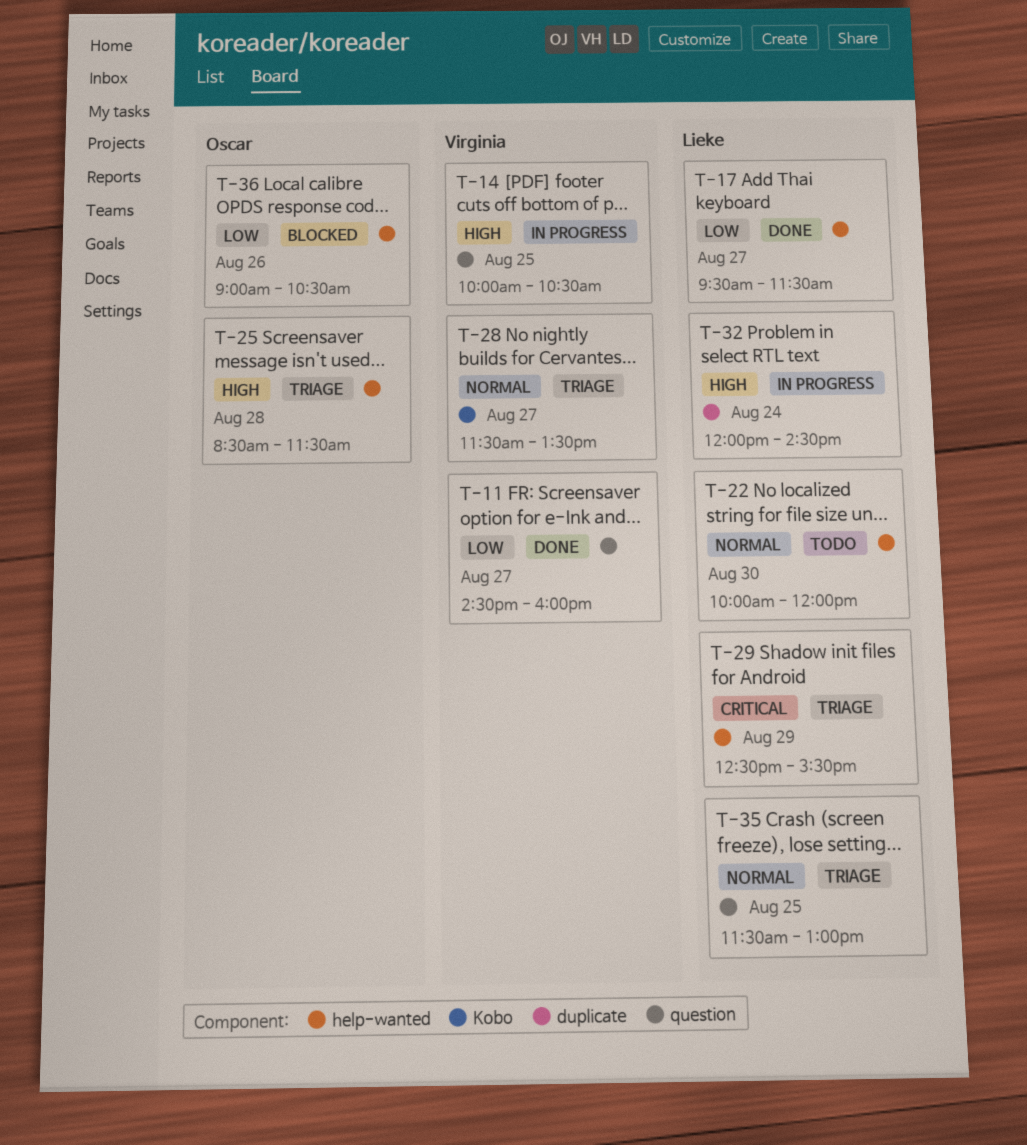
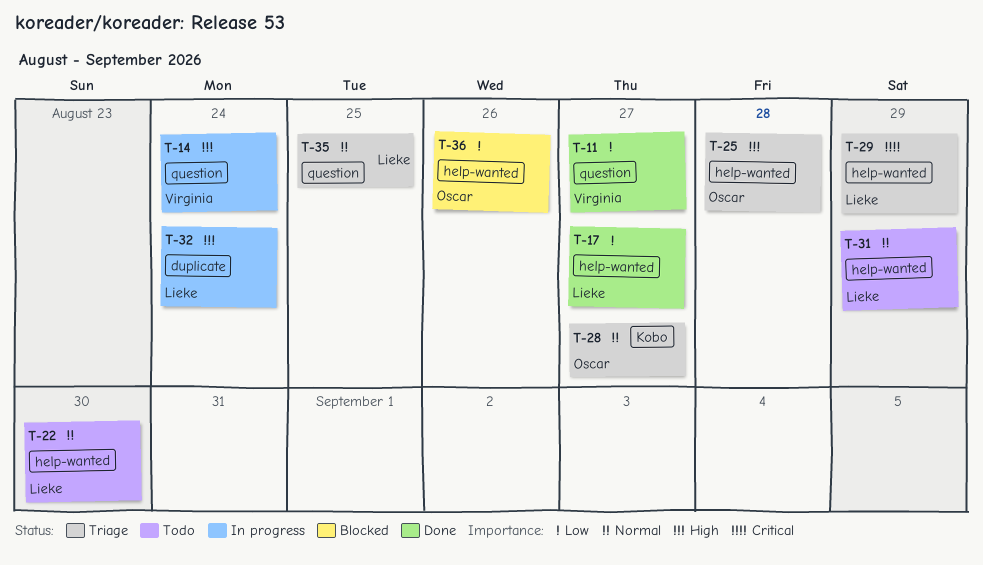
T-14, day: Aug 25 -> Aug 24
T-28, owner: Virginia -> Oscar
T-31: none -> present

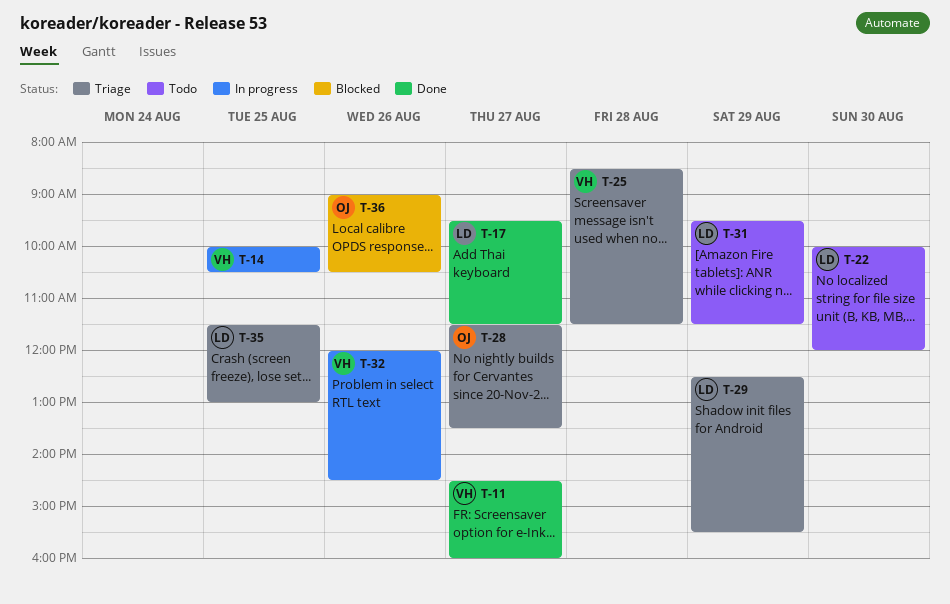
T-14, day: Aug 24 -> Aug 25
T-25, owner: Oscar -> Virginia
T-32, owner: Lieke -> Virginia
T-32, day: Aug 24 -> Aug 26

